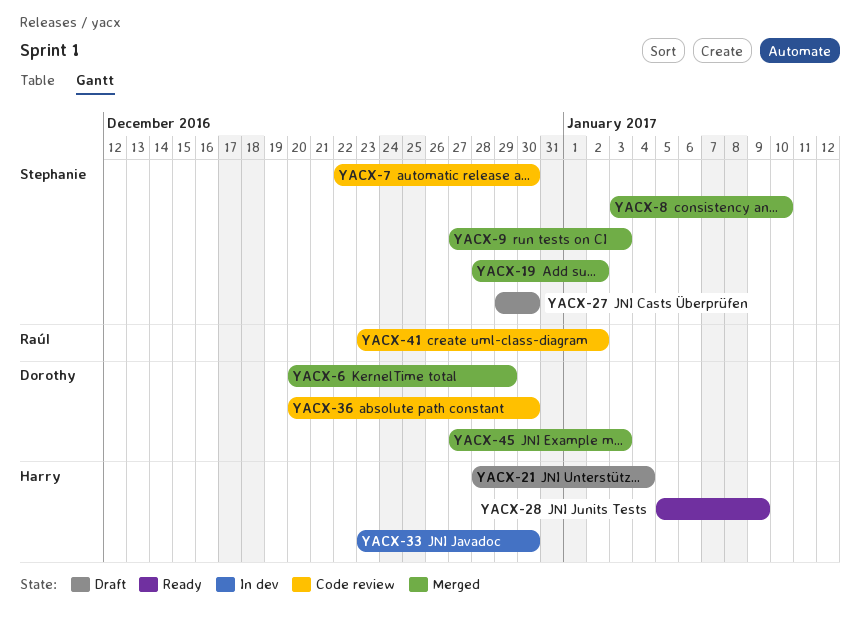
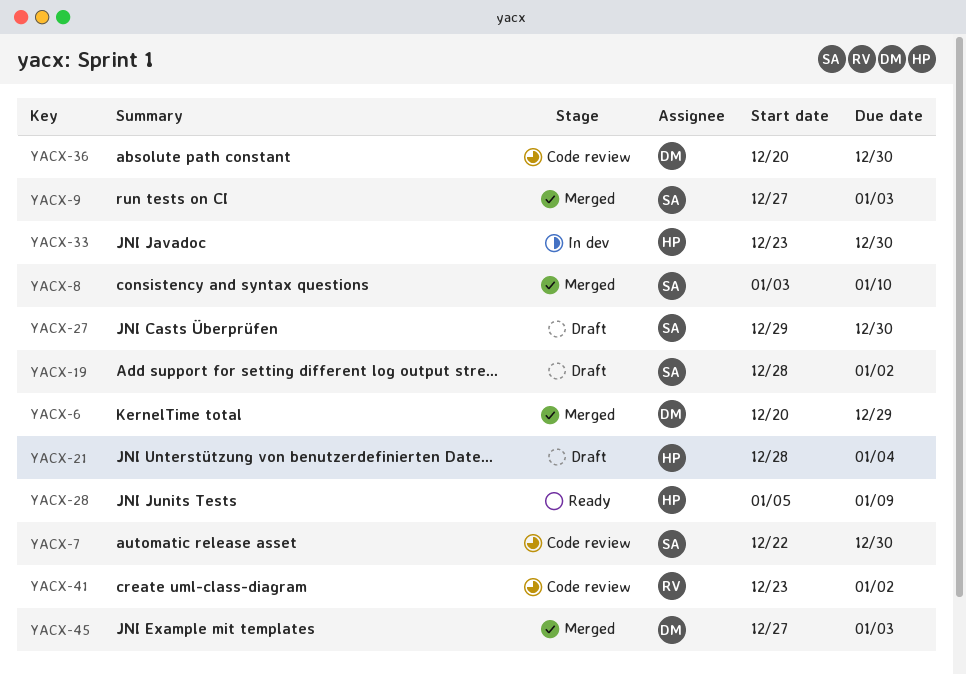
YACX-19, status: Merged -> Draft

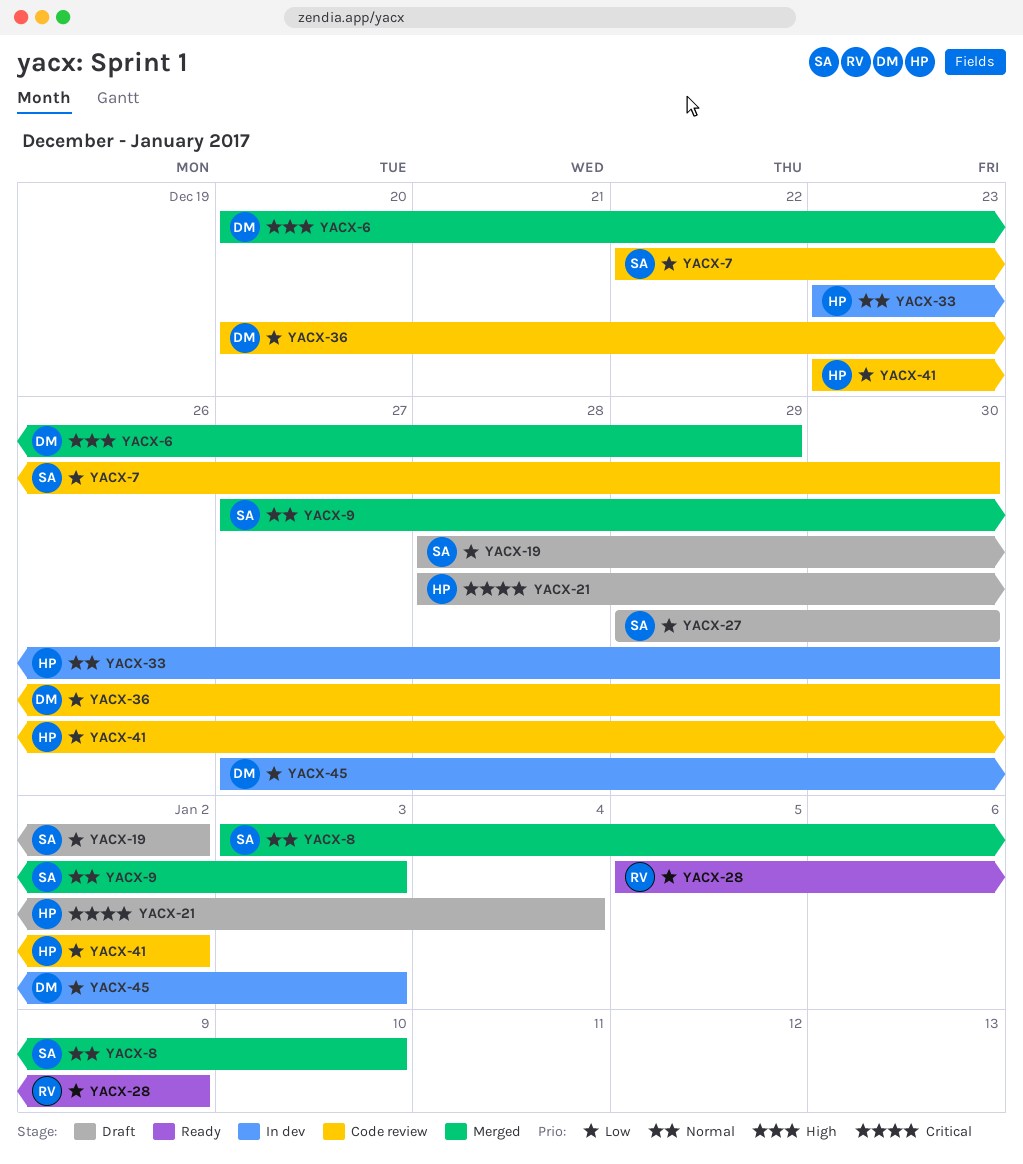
YACX-28, owner: HP -> RV
YACX-41, owner: RV -> HP
YACX-45, status: Merged -> In dev

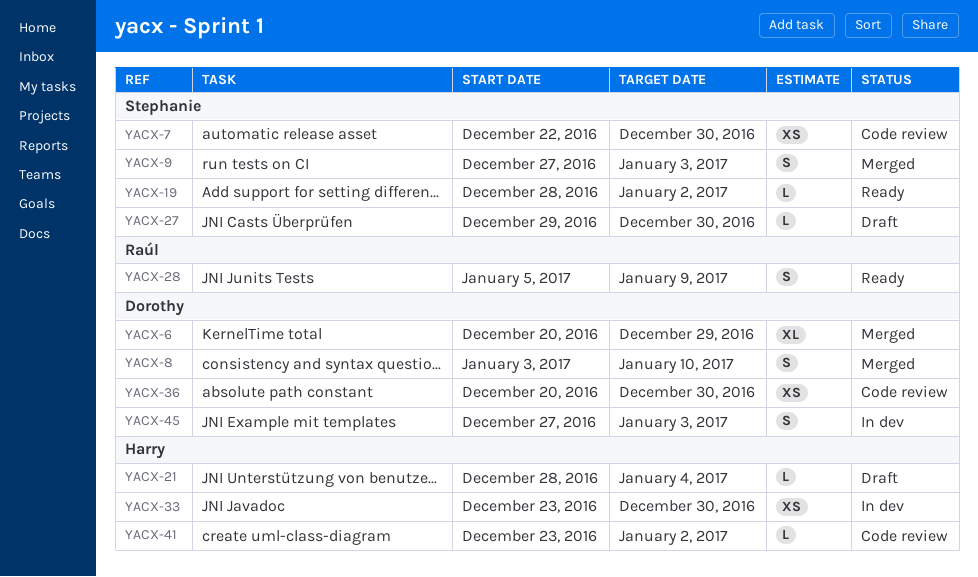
YACX-8, owner: Stephanie -> Dorothy
YACX-19, status: Draft -> Ready

